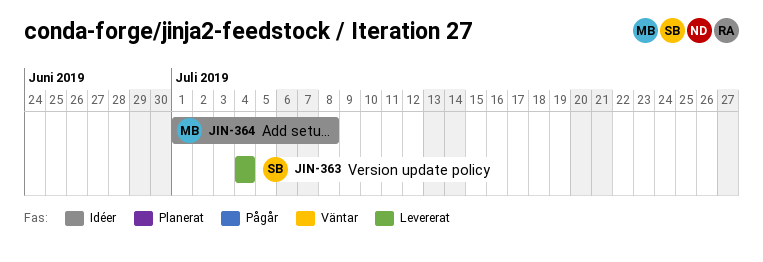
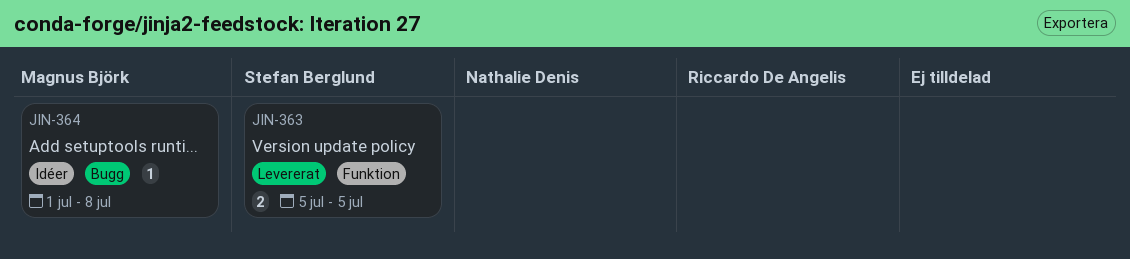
JIN-363, start: Jul 4 -> Jul 5
JIN-363, due: Jul 4 -> Jul 5

